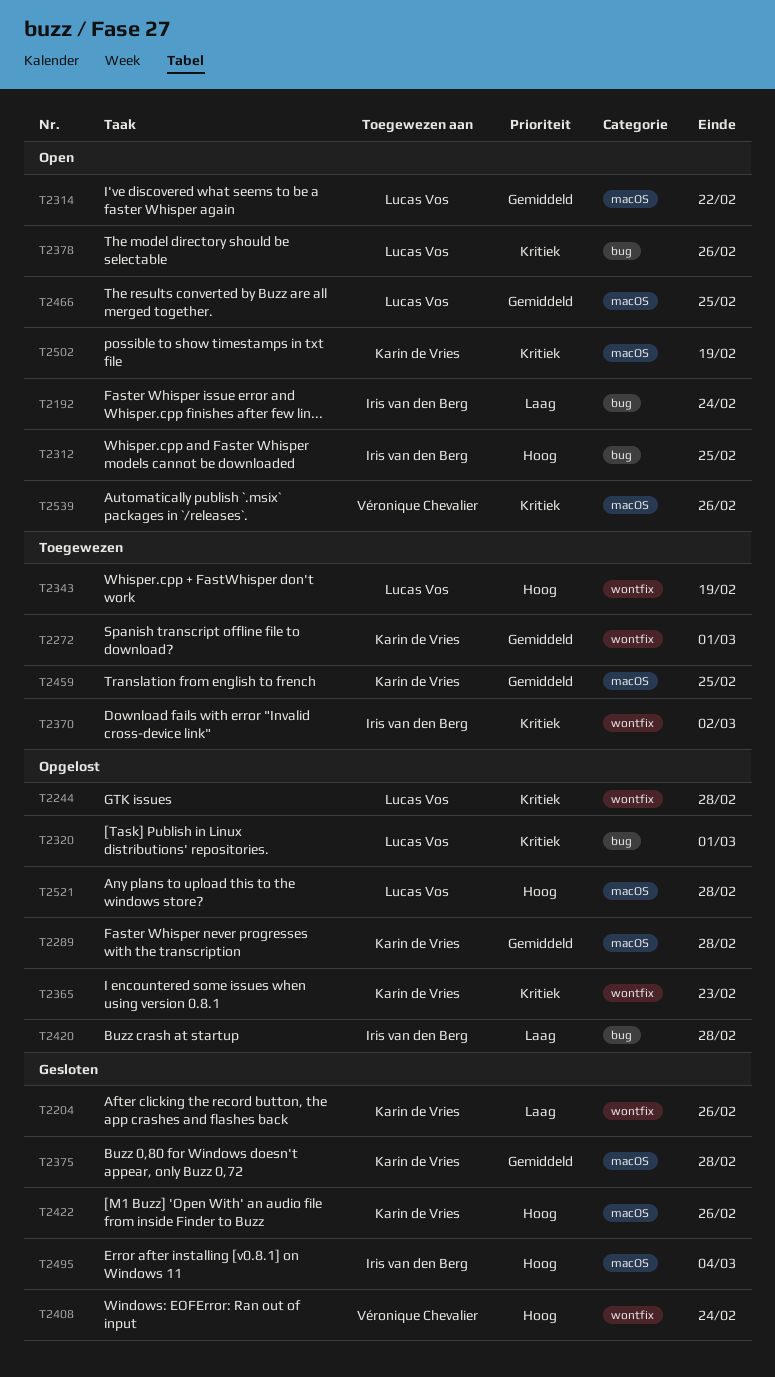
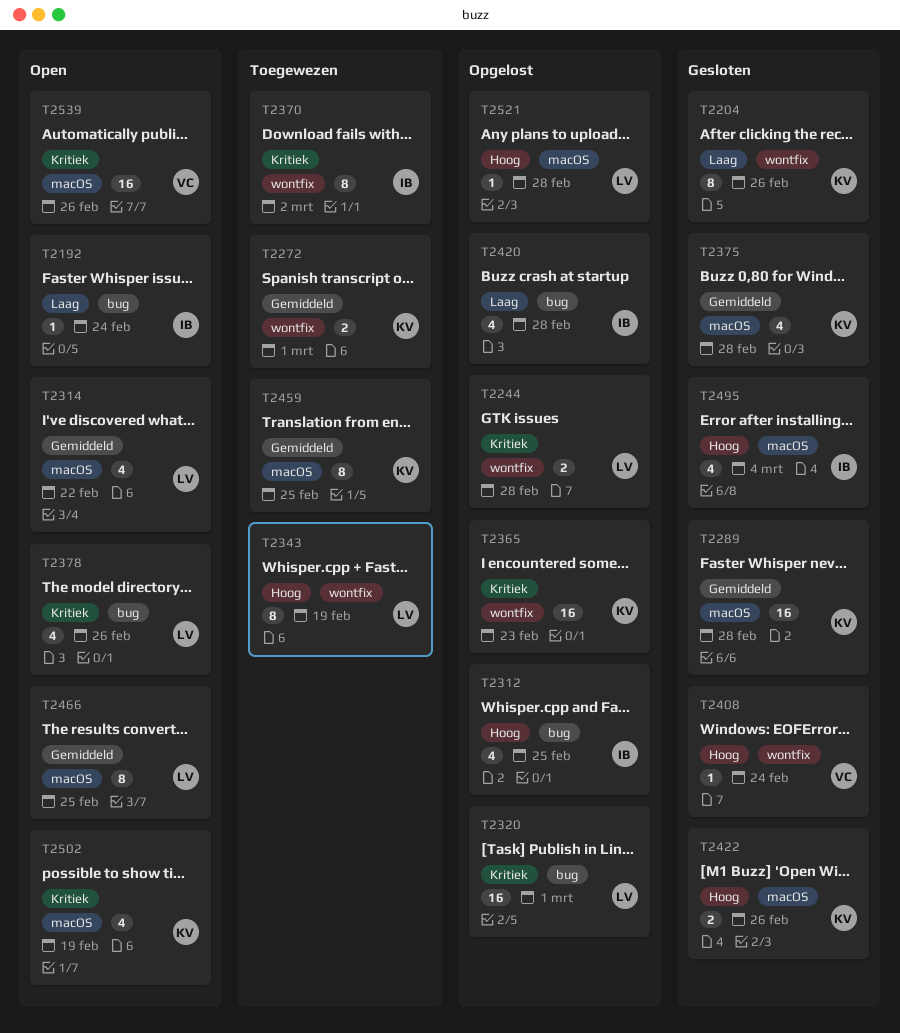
T2289, status: Opgelost -> Gesloten
T2312, status: Open -> Opgelost

